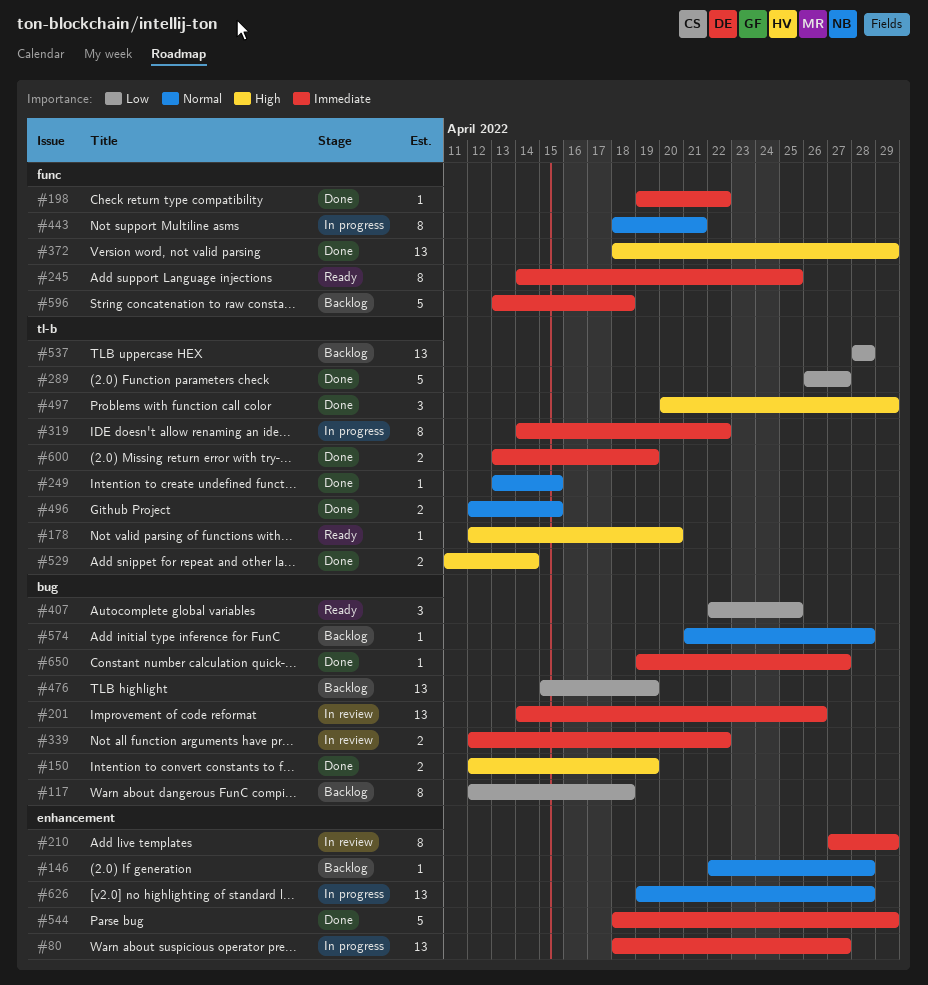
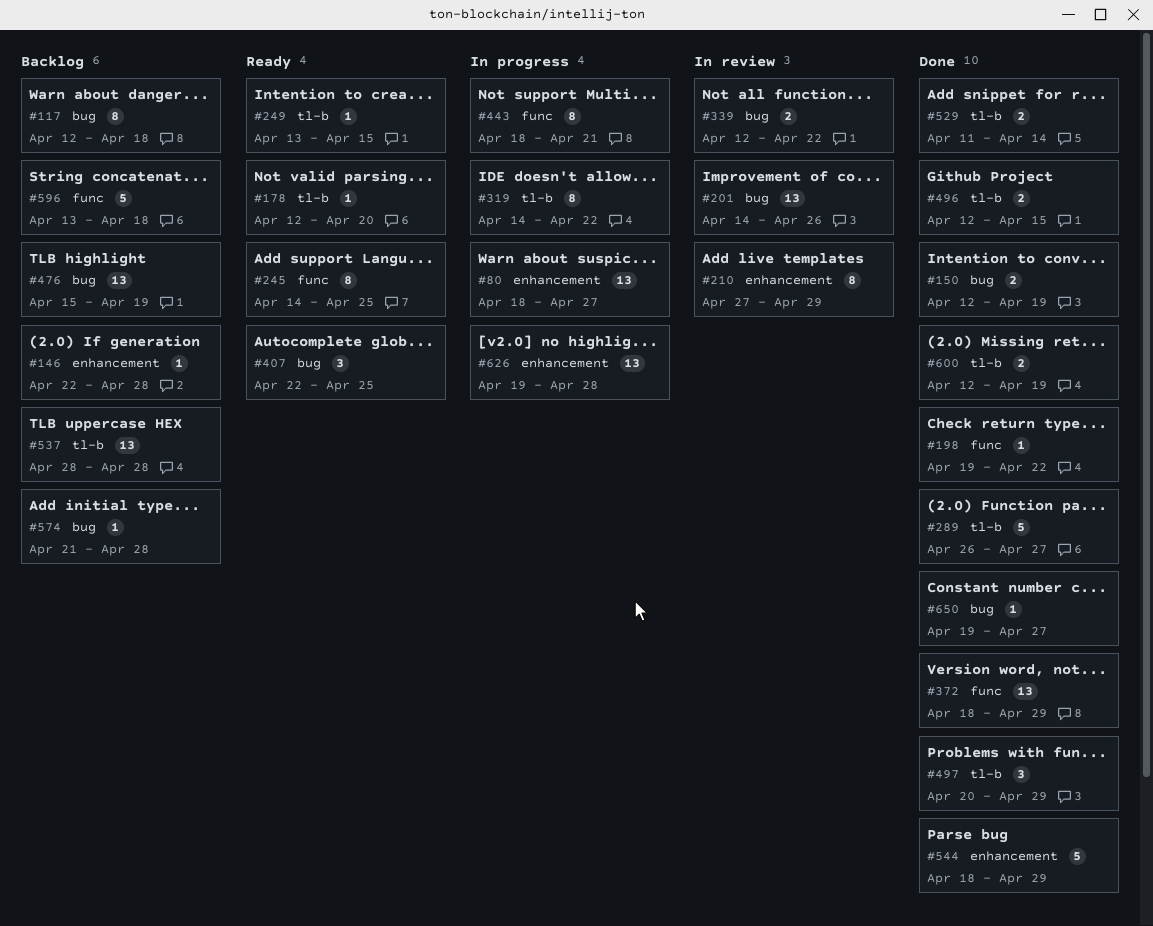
#249, status: Done -> Ready
#600, start: Apr 13 -> Apr 12

